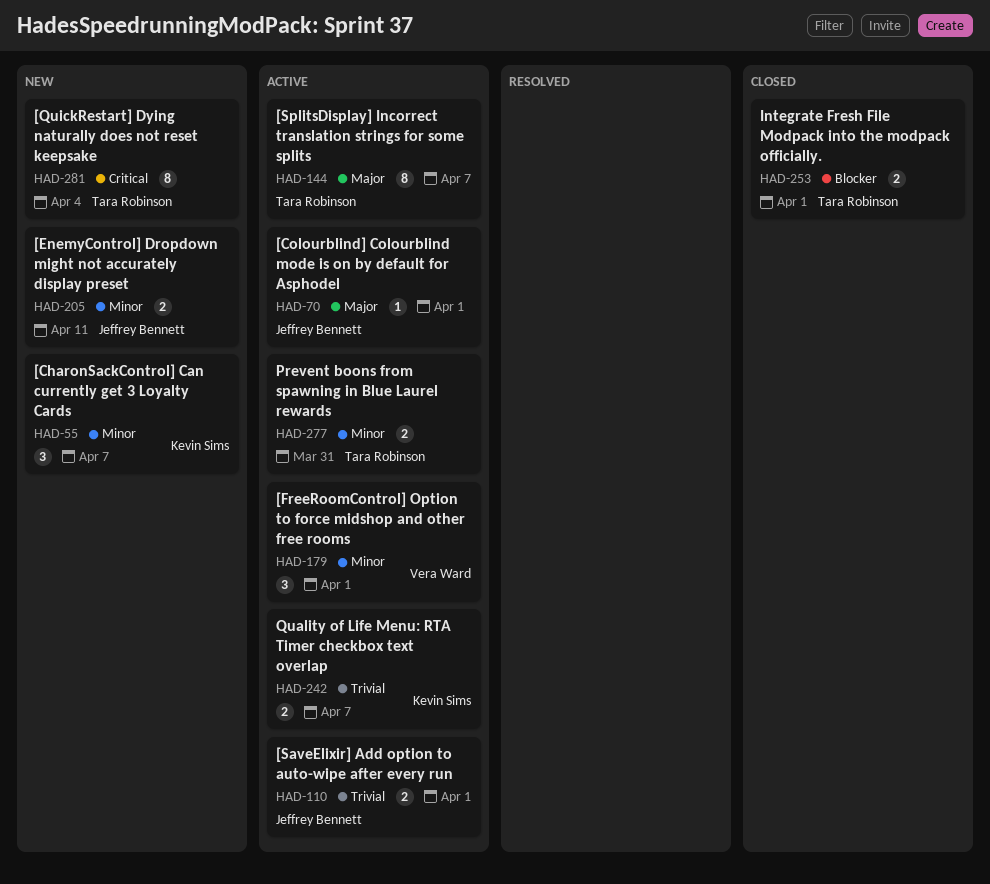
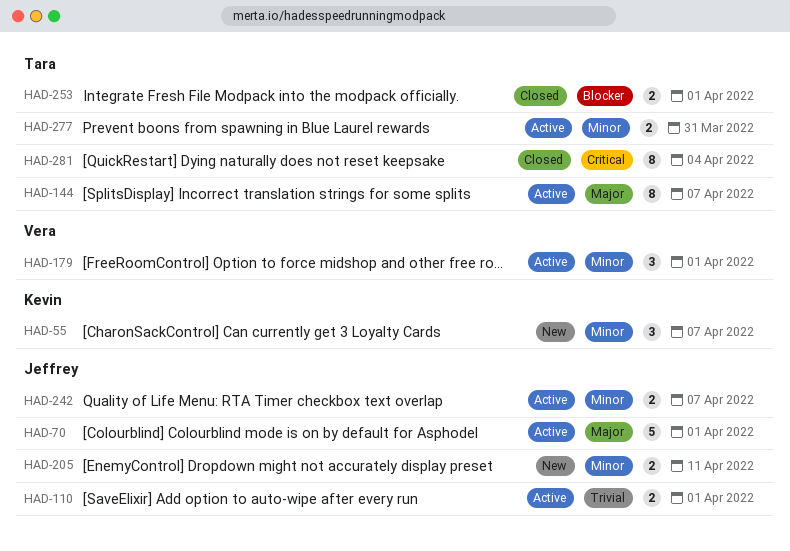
HAD-70, estimate: 1 -> 5
HAD-242, owner: Kevin Sims -> Jeffrey Bennett
HAD-242, priority: Trivial -> Minor
HAD-281, status: New -> Closed

